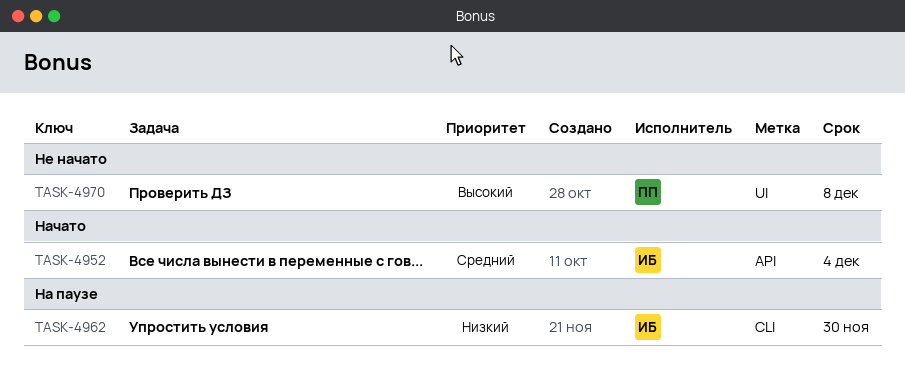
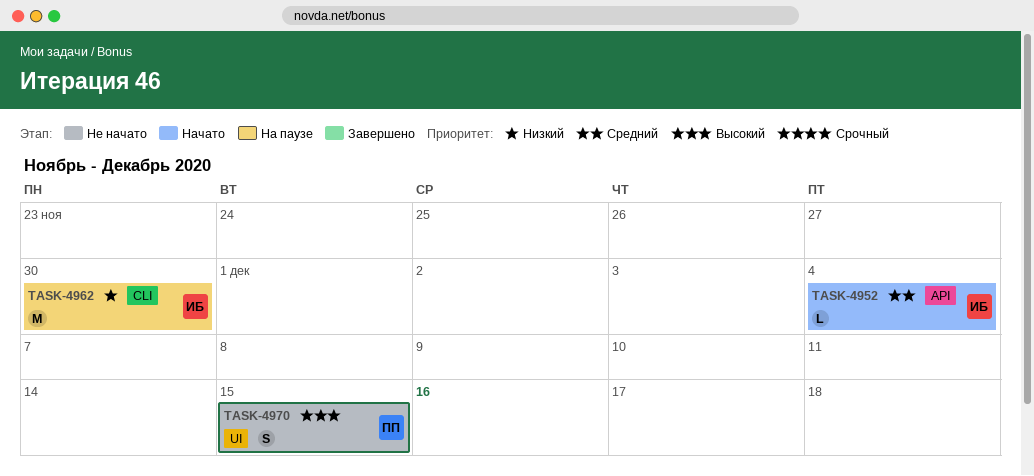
TASK-4970, due: Dec 8 -> Dec 15

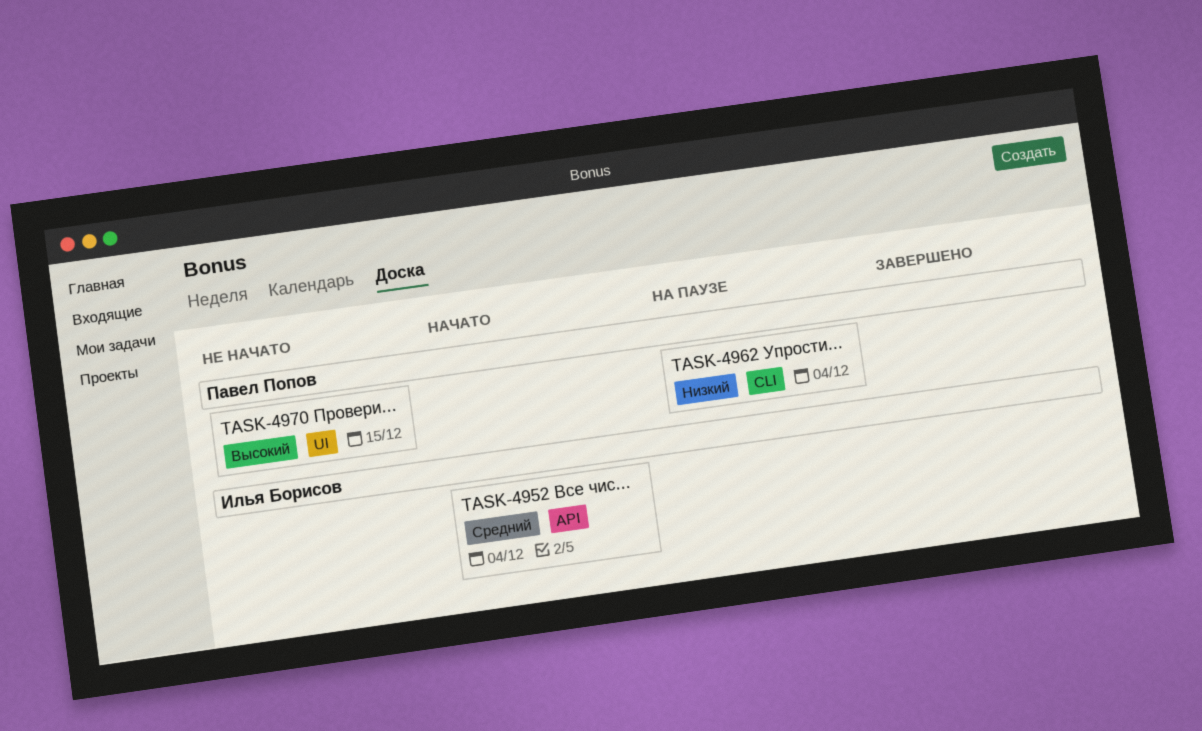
TASK-4962, owner: Илья Борисов -> Павел Попов
TASK-4962, due: Nov 30 -> Dec 4

